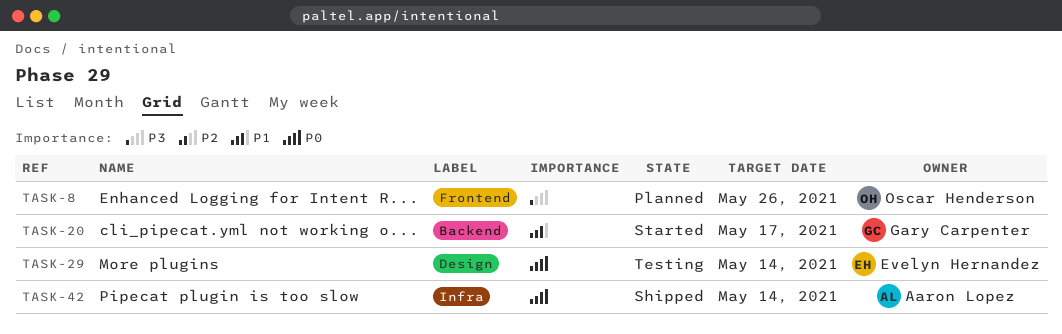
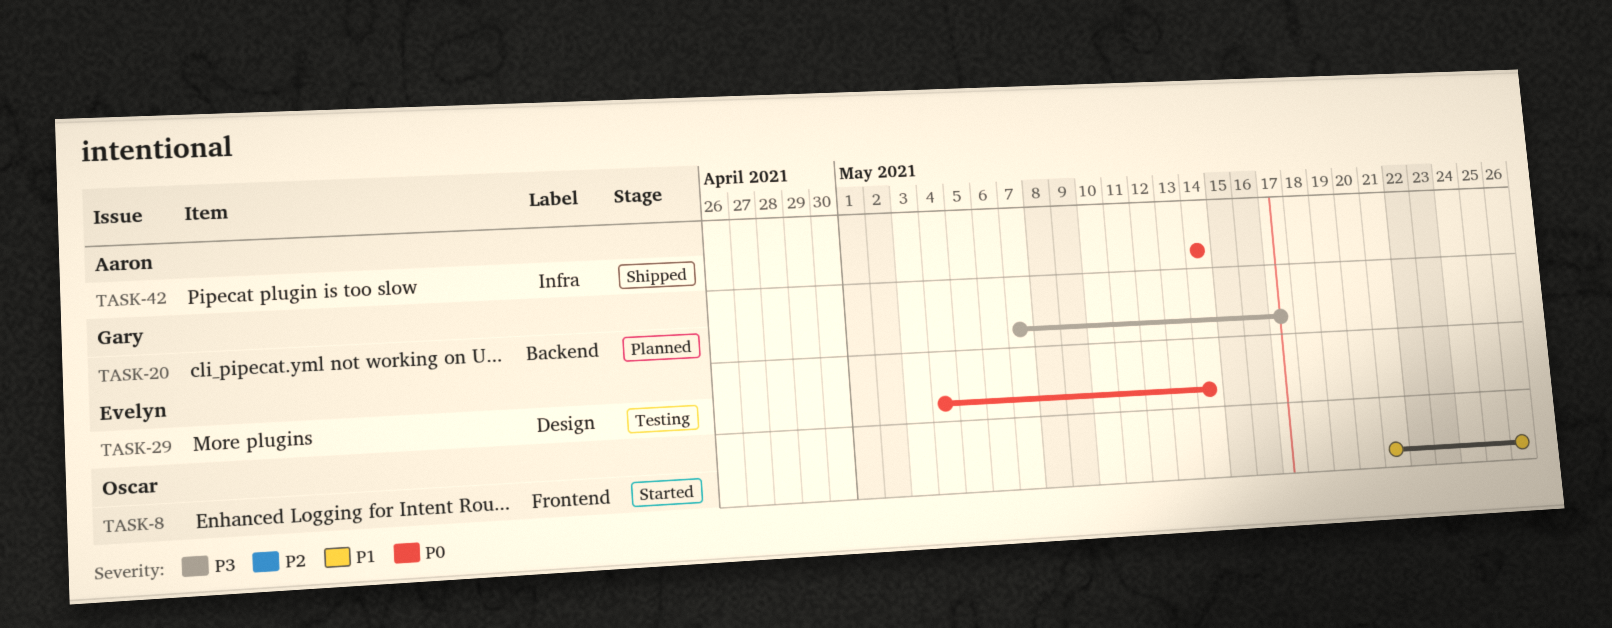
TASK-8, status: Planned -> Started
TASK-8, priority: P3 -> P1
TASK-20, status: Started -> Planned
TASK-20, priority: P1 -> P3

